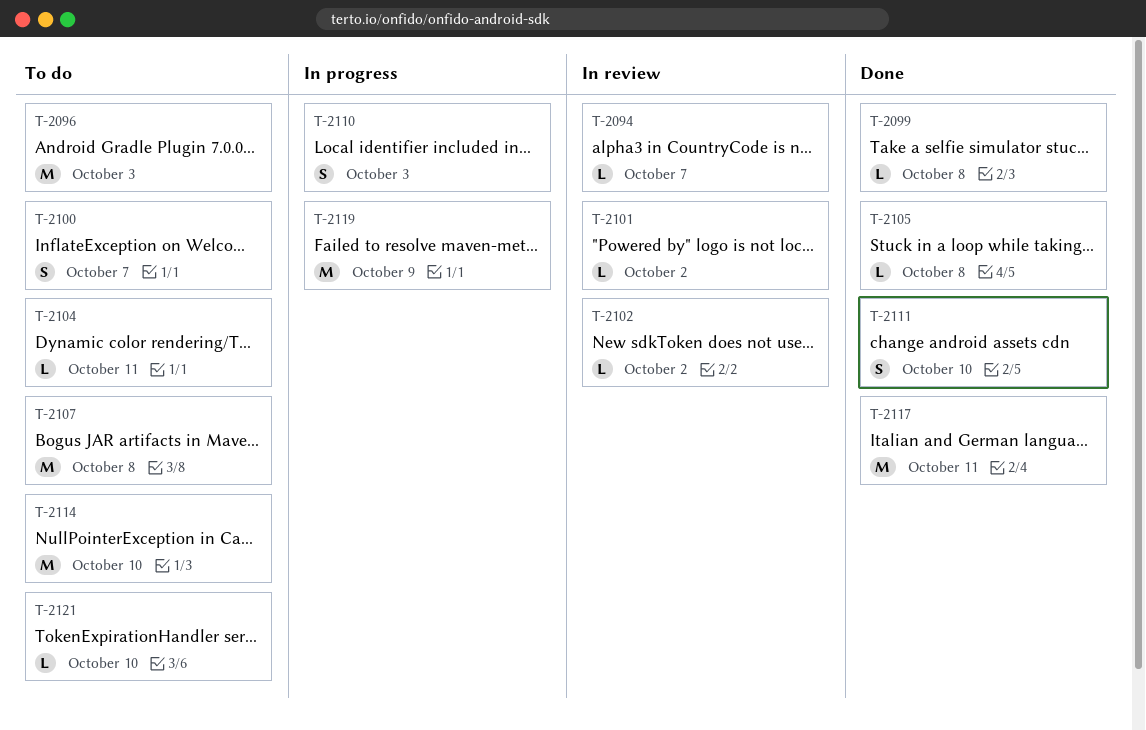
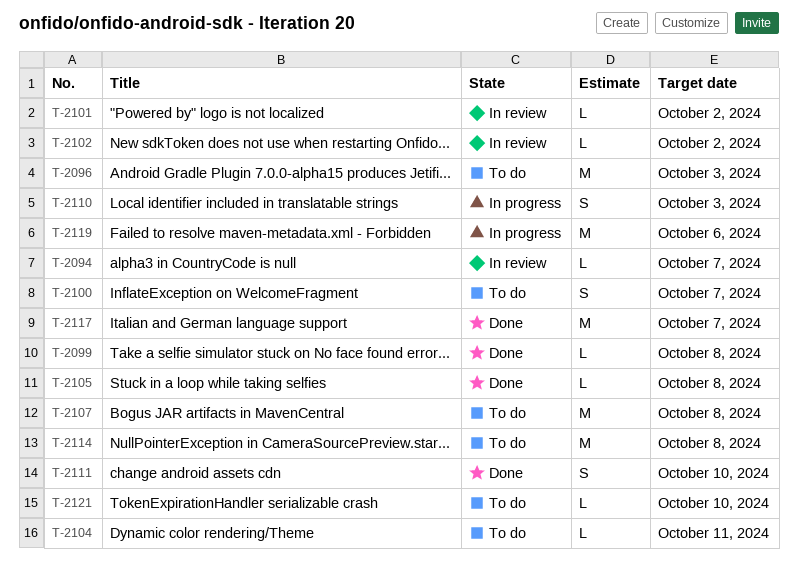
T-2114, due: Oct 10 -> Oct 8
T-2117, due: Oct 11 -> Oct 7
T-2119, due: Oct 9 -> Oct 6

